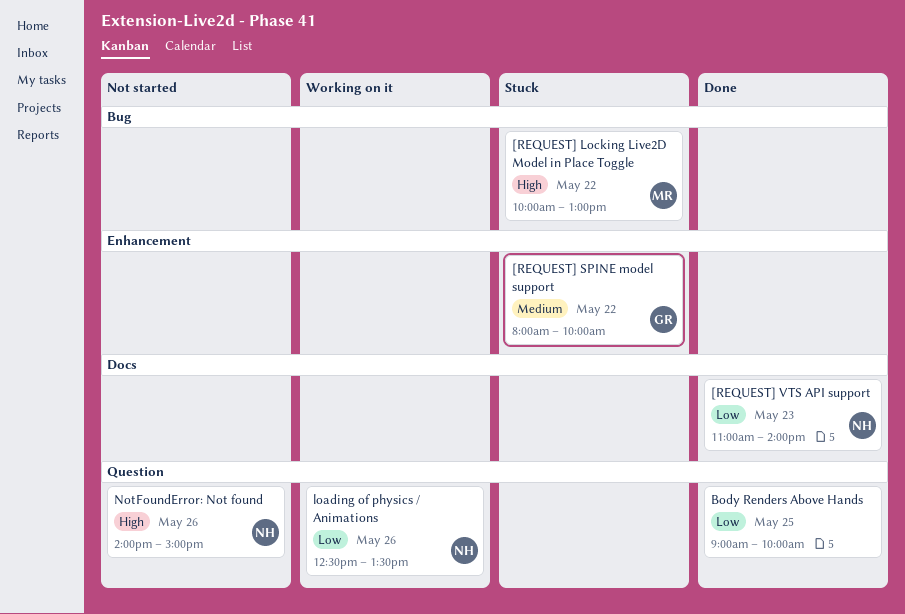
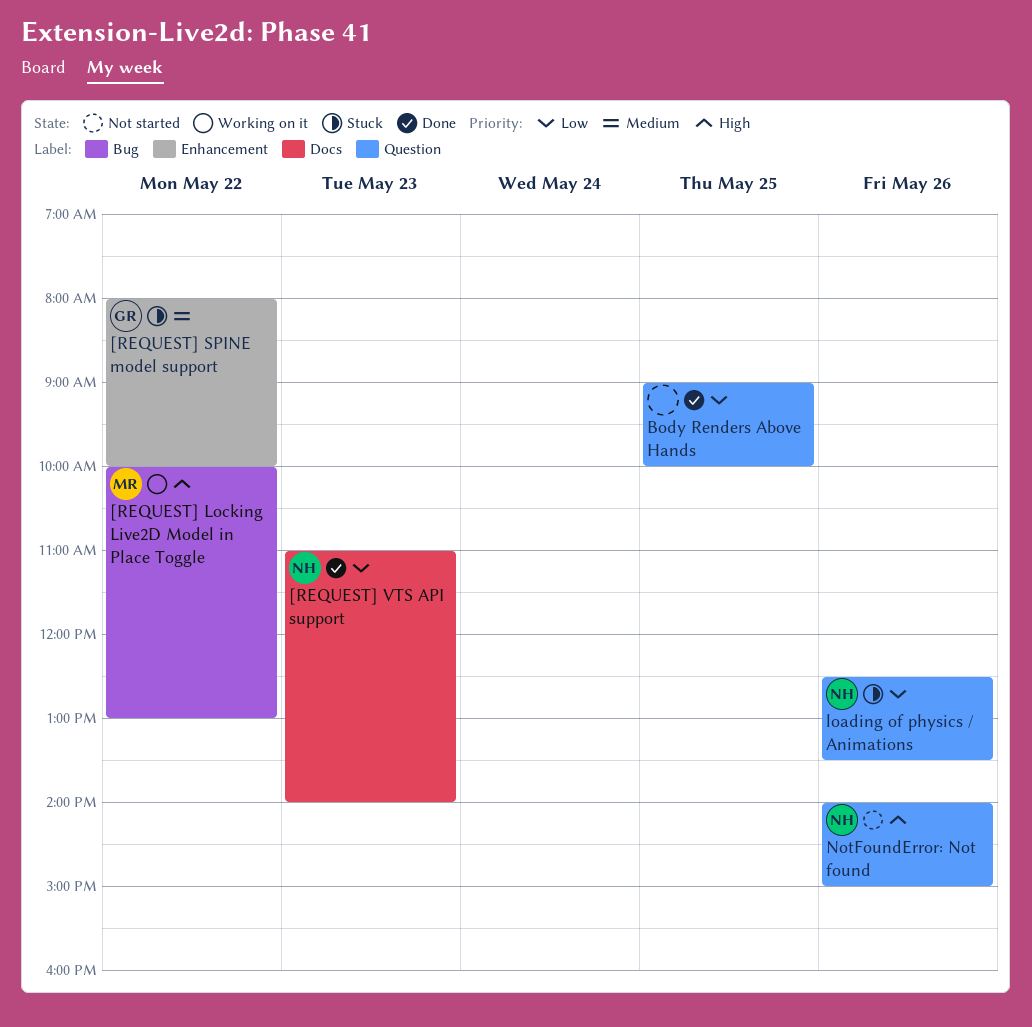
[REQUEST] Locking Live2D Model in Place Toggle, status: Stuck -> Working on it
loading of physics / Animations, status: Working on it -> Stuck

